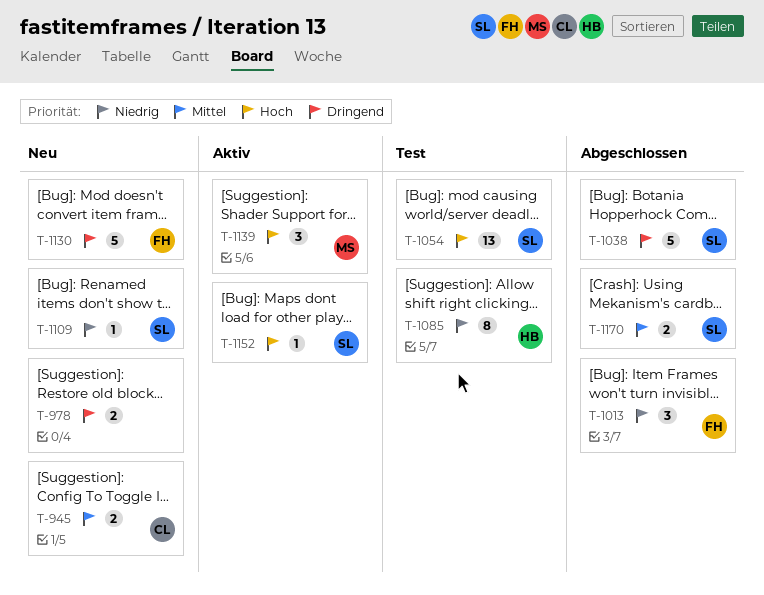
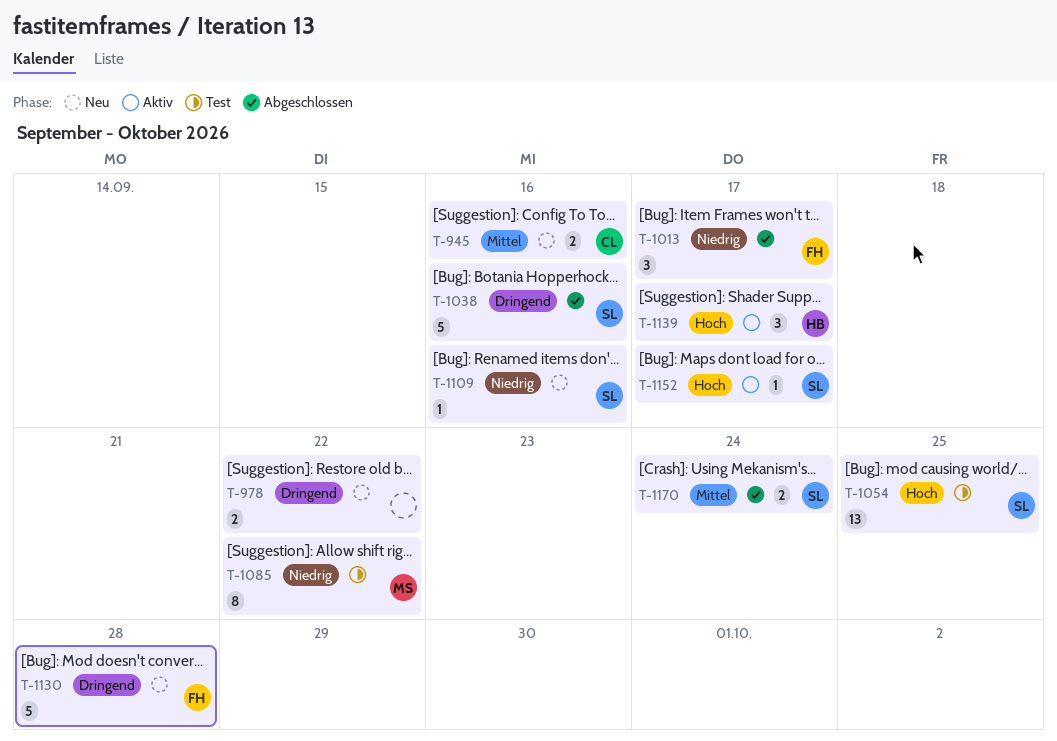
T-1085, owner: HB -> MS
T-1139, owner: MS -> HB

